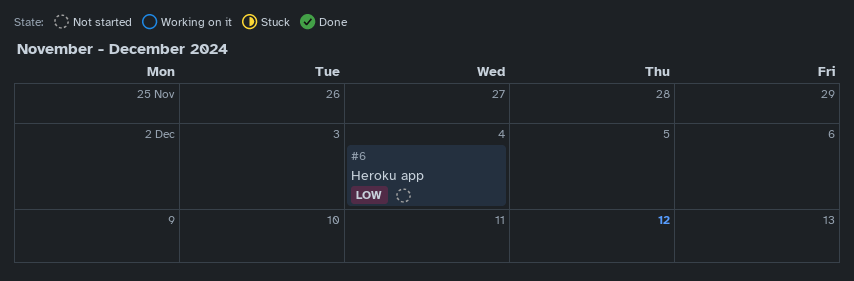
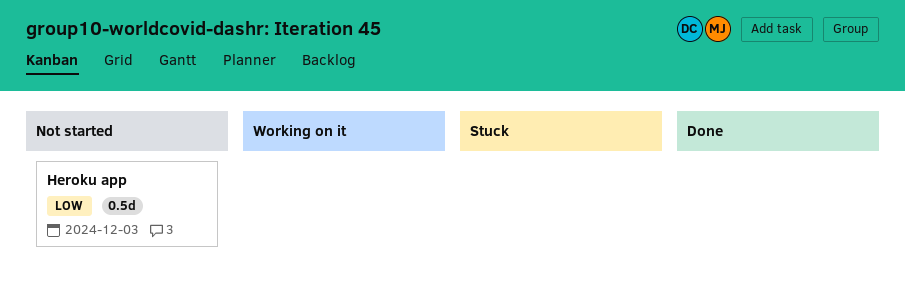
Heroku app, due: Dec 4 -> Dec 3

